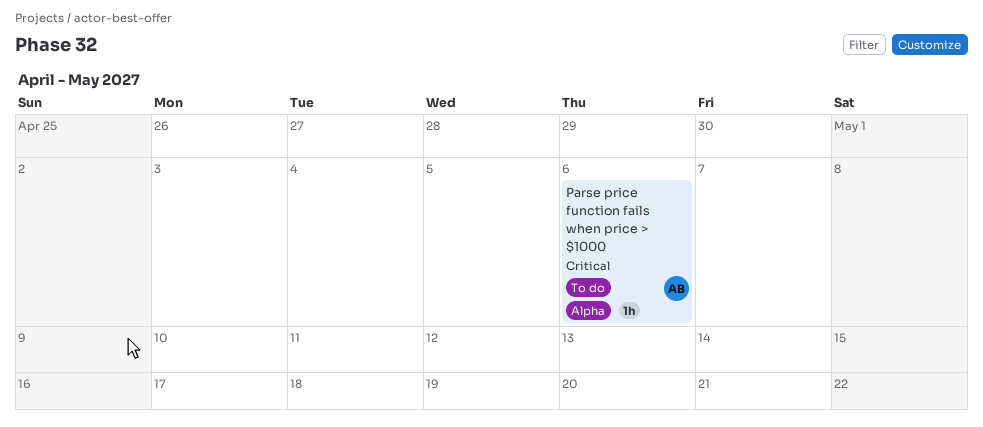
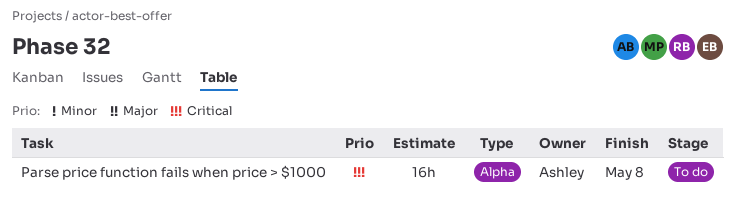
Parse price function fails when price > $1000, estimate: 1h -> 16h
Parse price function fails when price > $1000, due: May 6 -> May 8

